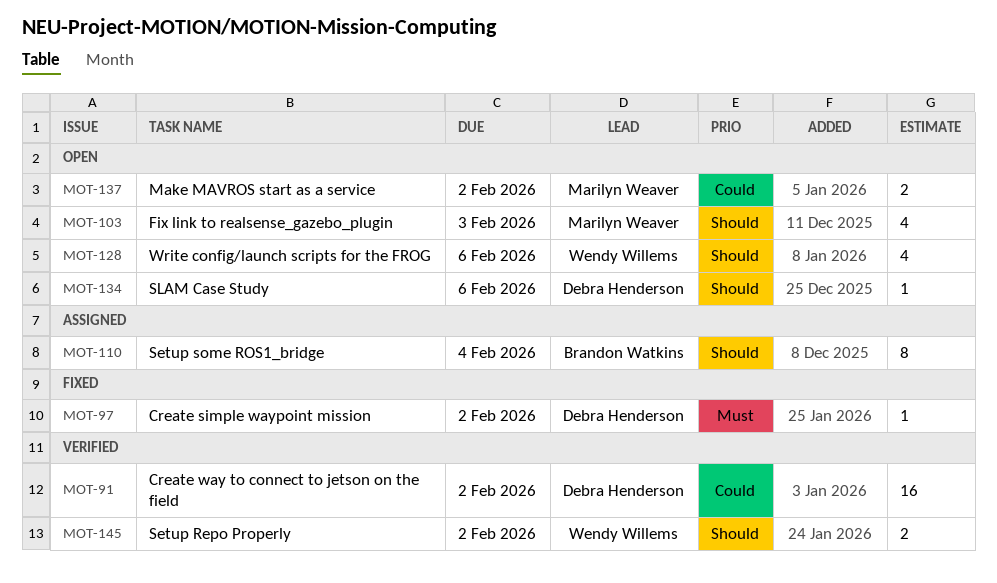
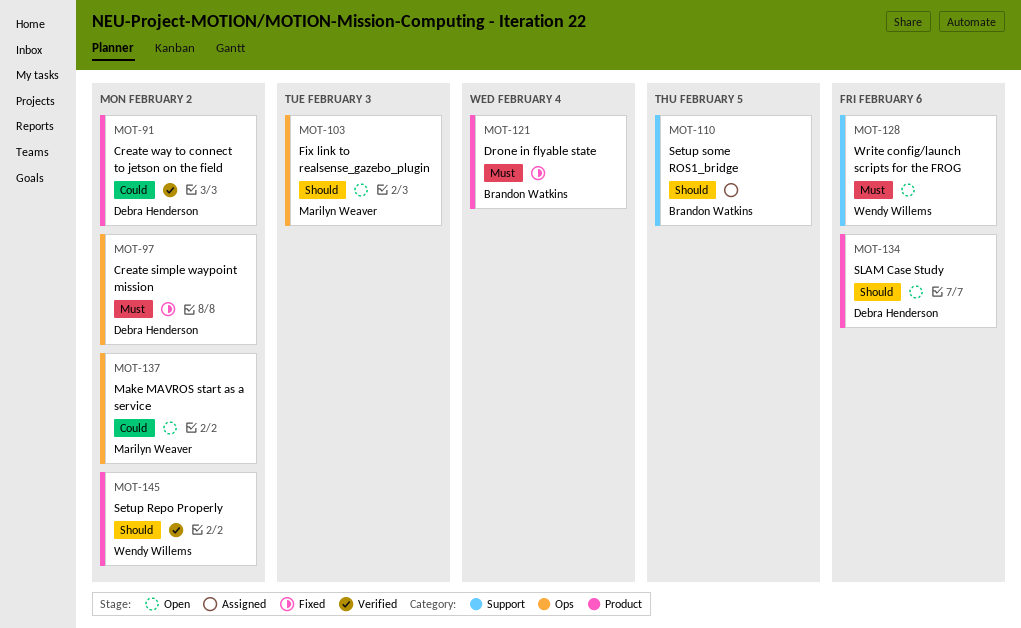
MOT-110, due: Feb 4 -> Feb 5
MOT-121: none -> present
MOT-128, priority: Should -> Must

